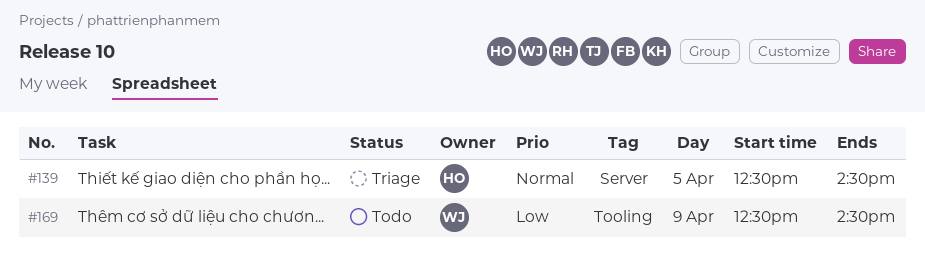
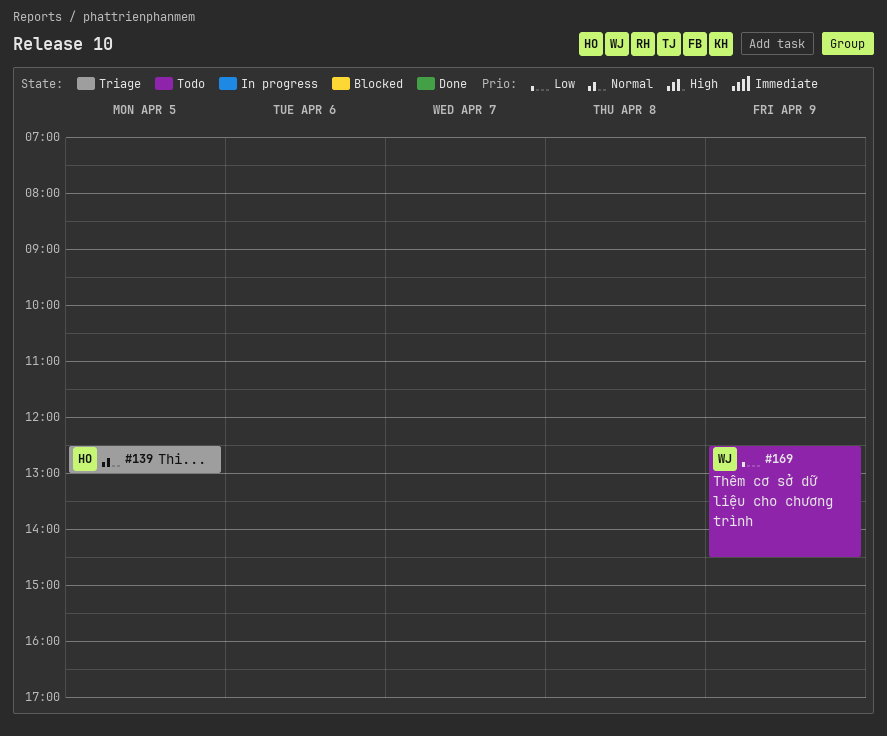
#139, ends: 14:30 -> 13:00

